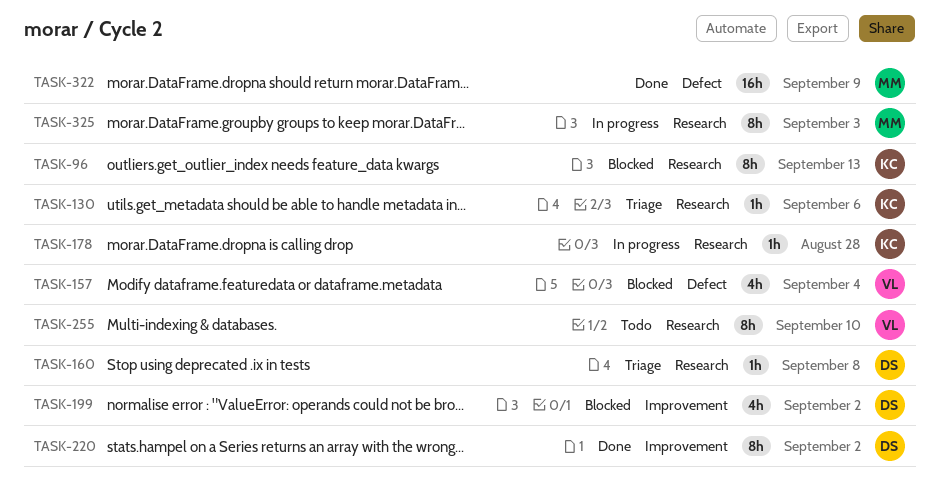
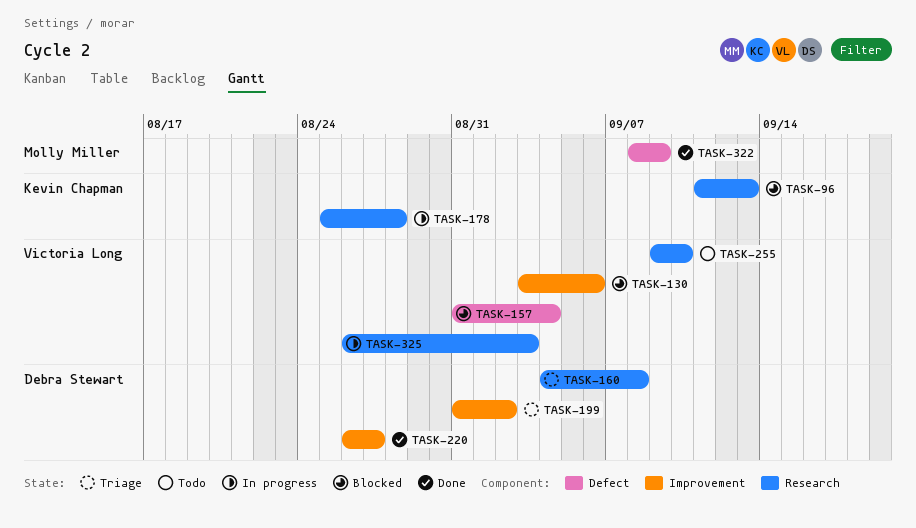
TASK-130, status: Triage -> Blocked
TASK-130, owner: Kevin Chapman -> Victoria Long
TASK-130, label: Research -> Improvement
TASK-199, status: Blocked -> Triage
TASK-220, due: Sep 2 -> Aug 27
TASK-325, owner: Molly Miller -> Victoria Long

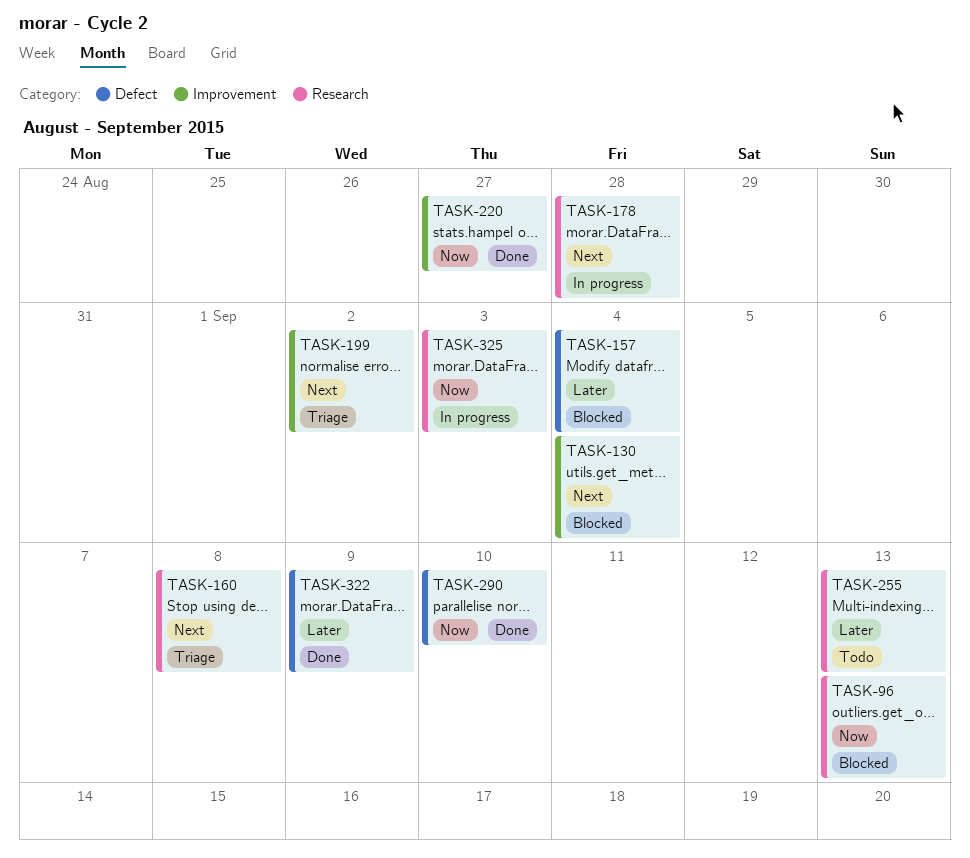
TASK-130, due: Sep 6 -> Sep 4
TASK-255, due: Sep 10 -> Sep 13
TASK-290: none -> present

